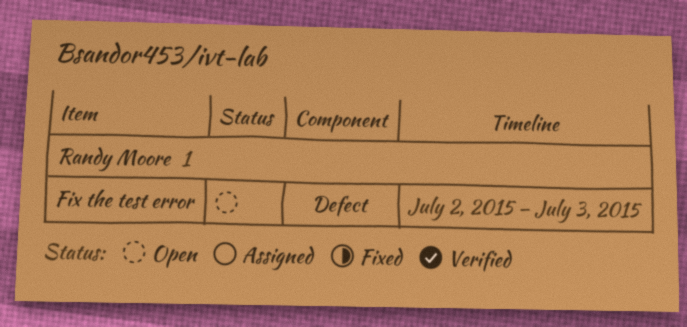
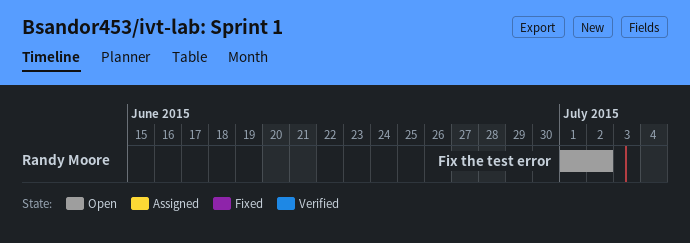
Fix the test error, start: Jul 2 -> Jul 1
Fix the test error, due: Jul 3 -> Jul 2

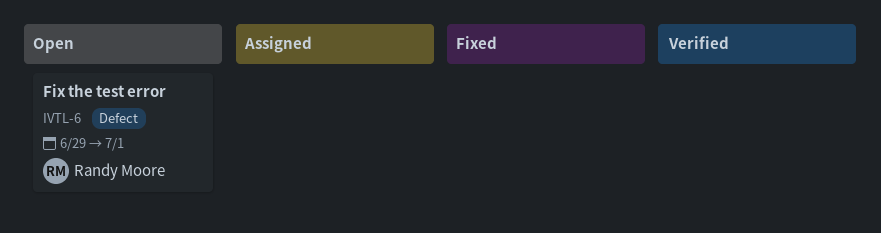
Fix the test error, start: Jul 1 -> Jun 29
Fix the test error, due: Jul 2 -> Jul 1

